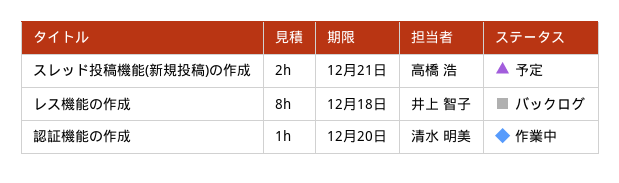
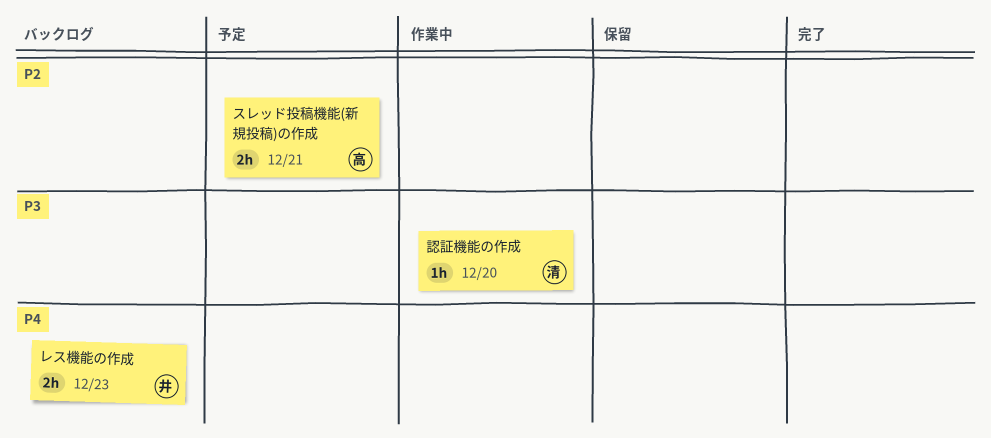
レス機能の作成, estimate: 8h -> 2h
レス機能の作成, due: Dec 18 -> Dec 23

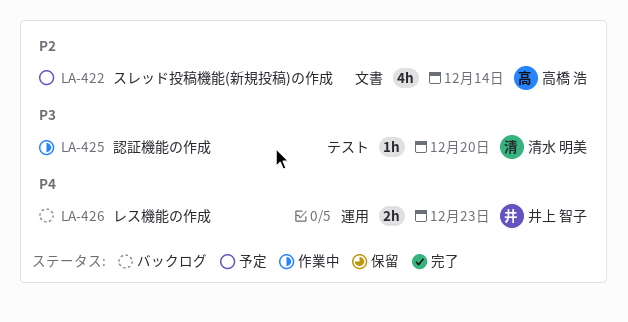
スレッド投稿機能(新規投稿)の作成, estimate: 2h -> 4h
スレッド投稿機能(新規投稿)の作成, due: Dec 21 -> Dec 14

